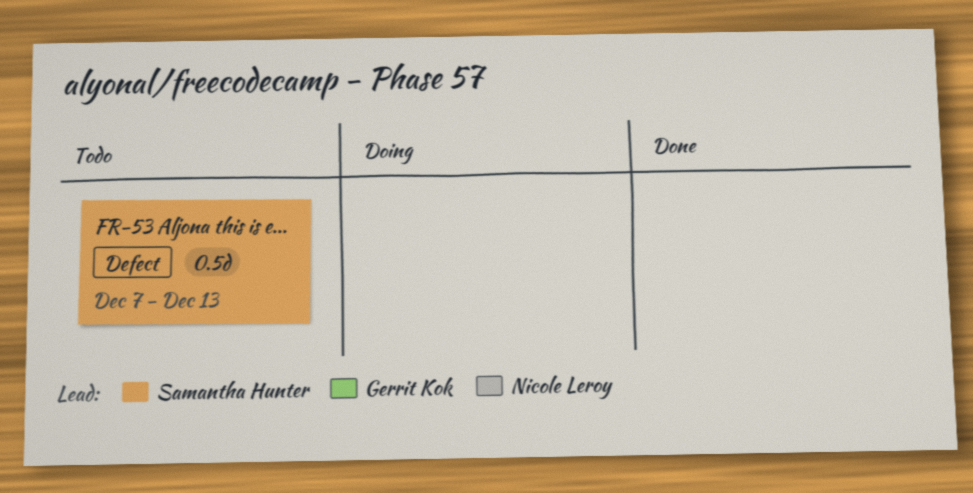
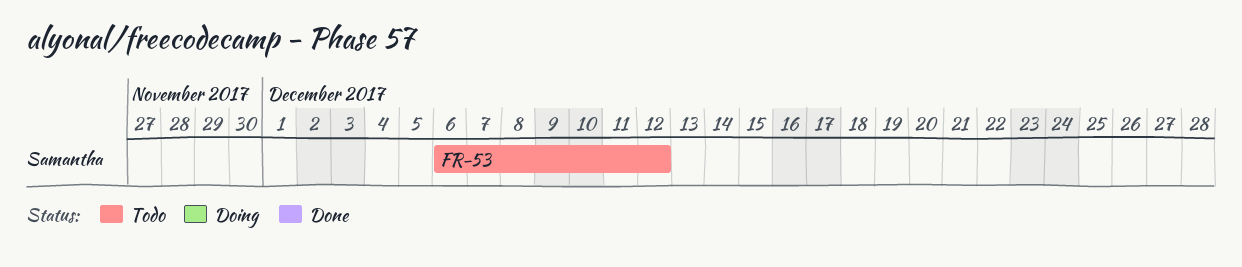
FR-53, start: Dec 7 -> Dec 6
FR-53, due: Dec 13 -> Dec 12

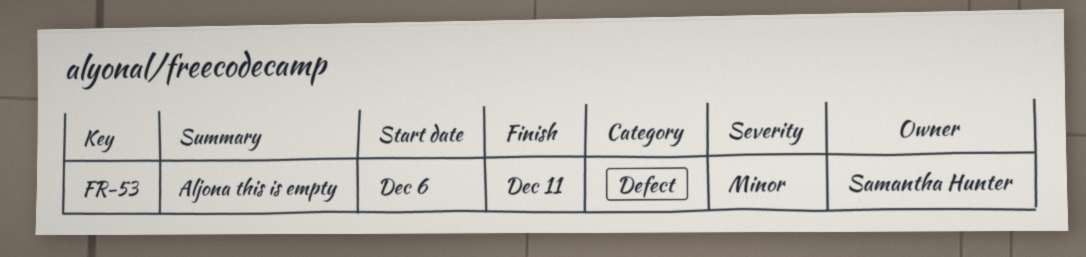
FR-53, due: Dec 12 -> Dec 11

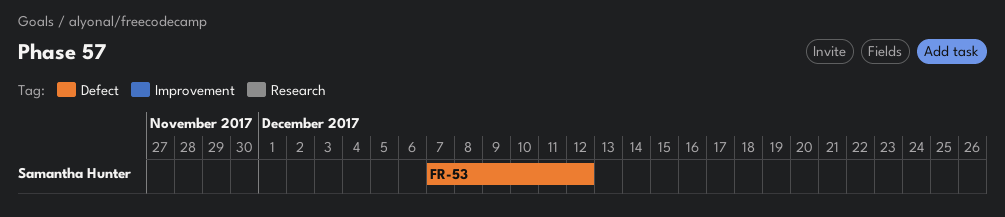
FR-53, start: Dec 6 -> Dec 7
FR-53, due: Dec 11 -> Dec 12

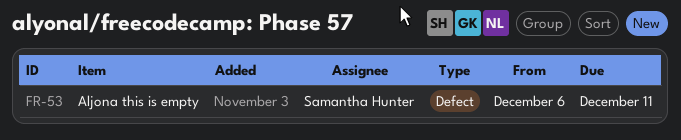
FR-53, start: Dec 7 -> Dec 6
FR-53, due: Dec 12 -> Dec 11

